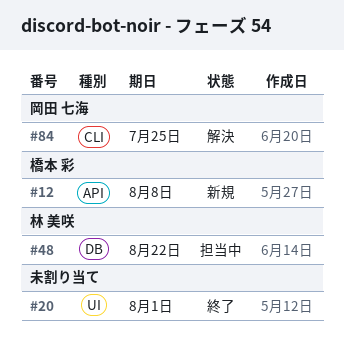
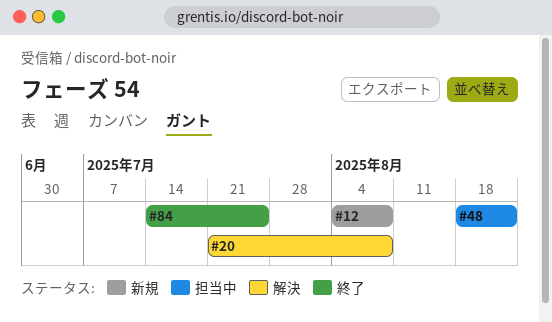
#20, status: 終了 -> 解決
#20, due: Aug 1 -> Aug 8
#84, status: 解決 -> 終了

